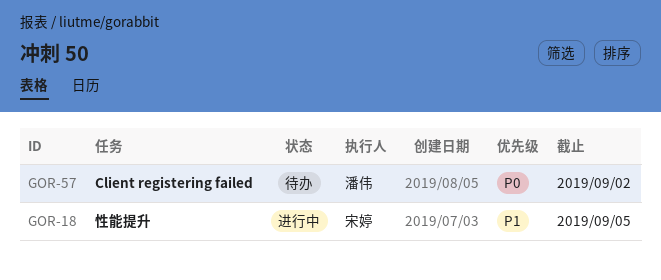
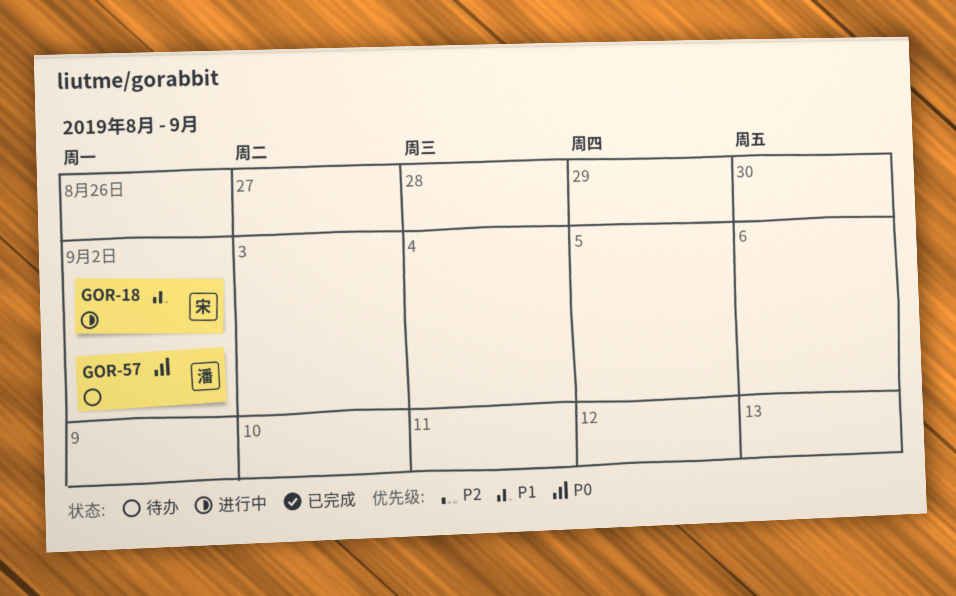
GOR-18, due: Sep 5 -> Sep 2

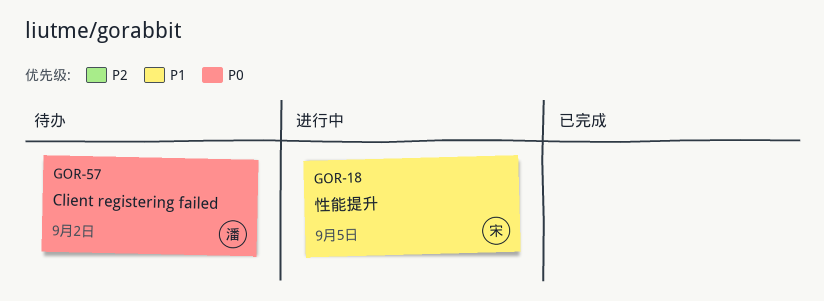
GOR-18, due: Sep 2 -> Sep 5

